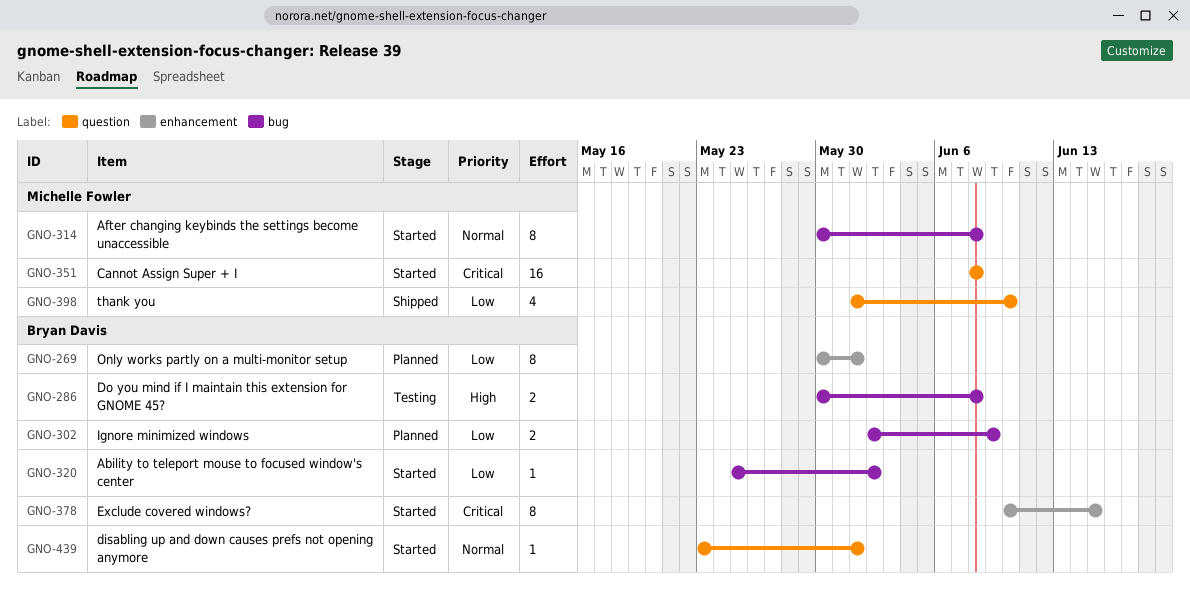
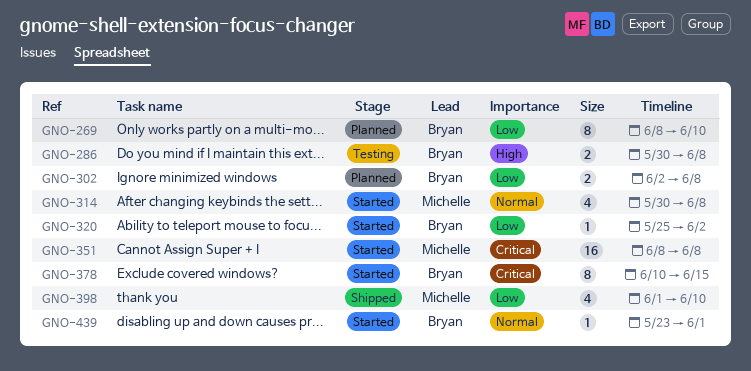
GNO-269, start: May 30 -> Jun 8
GNO-269, due: Jun 1 -> Jun 10
GNO-302, due: Jun 9 -> Jun 8
GNO-314, estimate: 8 -> 4

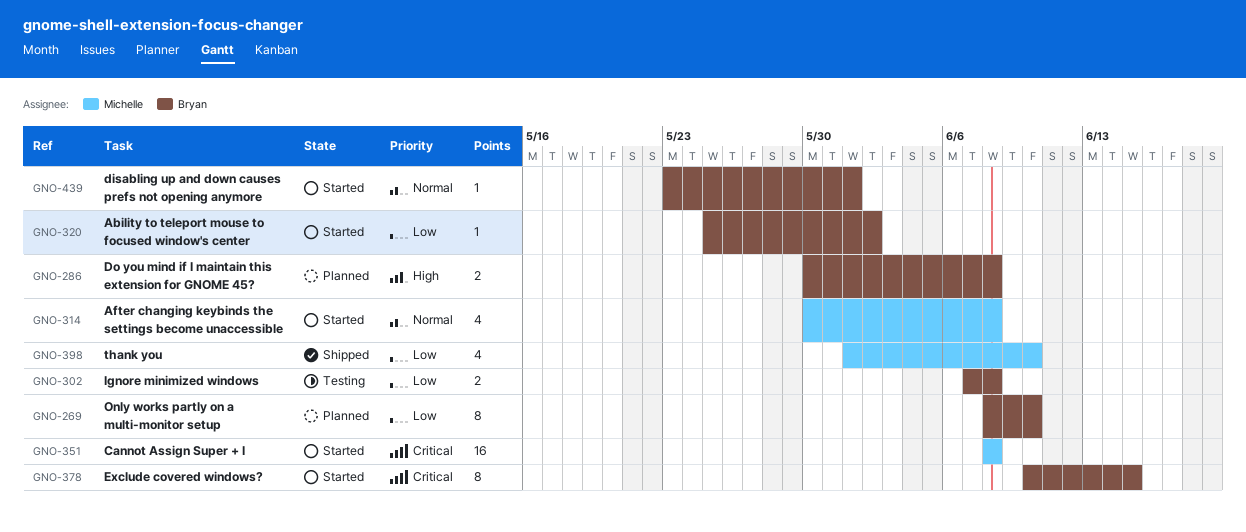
GNO-286, status: Testing -> Planned
GNO-302, status: Planned -> Testing
GNO-302, start: Jun 2 -> Jun 7

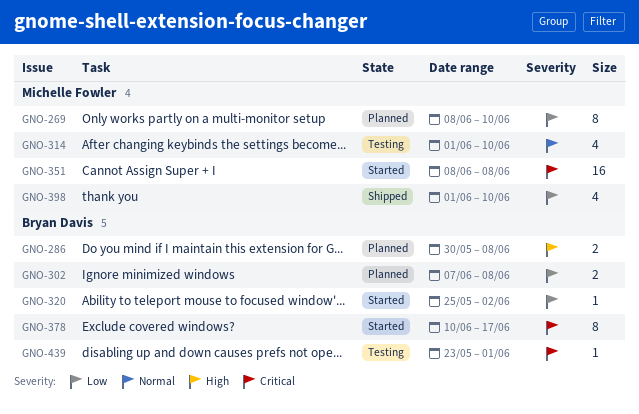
GNO-269, owner: Bryan Davis -> Michelle Fowler
GNO-302, status: Testing -> Planned
GNO-314, status: Started -> Testing
GNO-314, start: May 30 -> Jun 1
GNO-314, due: Jun 8 -> Jun 10
GNO-378, due: Jun 15 -> Jun 17
GNO-439, status: Started -> Testing
GNO-439, priority: Normal -> Critical

